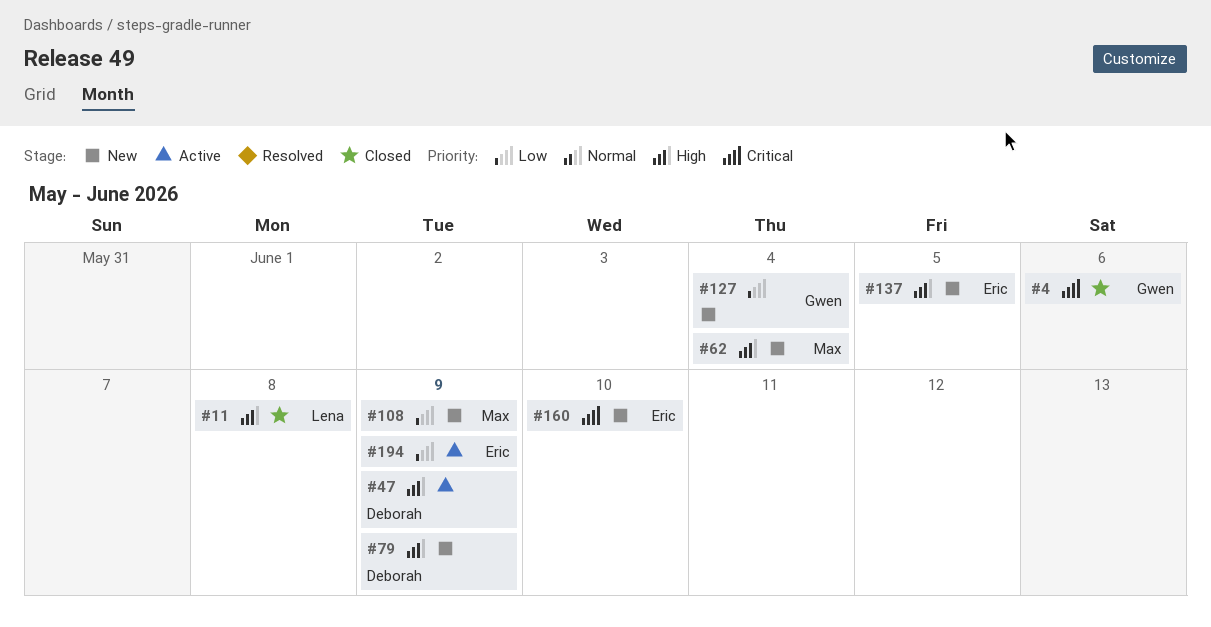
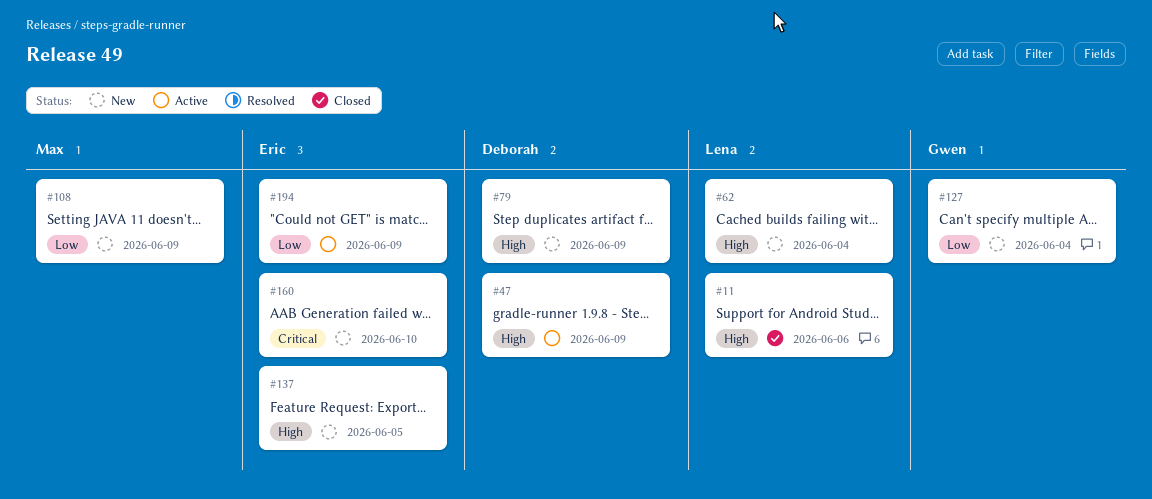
#4: present -> none
#11, due: Jun 8 -> Jun 6
#62, owner: Max -> Lena

